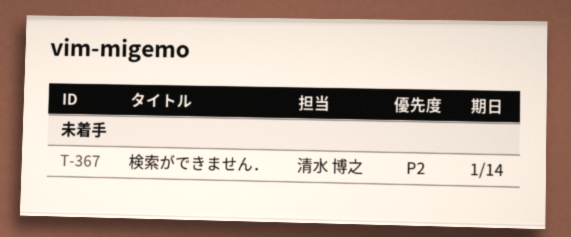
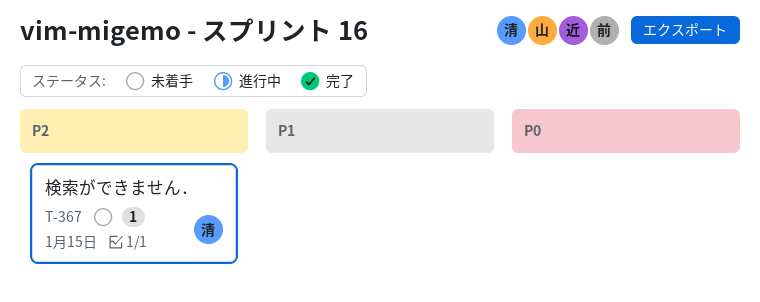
T-367, due: Jan 14 -> Jan 15

